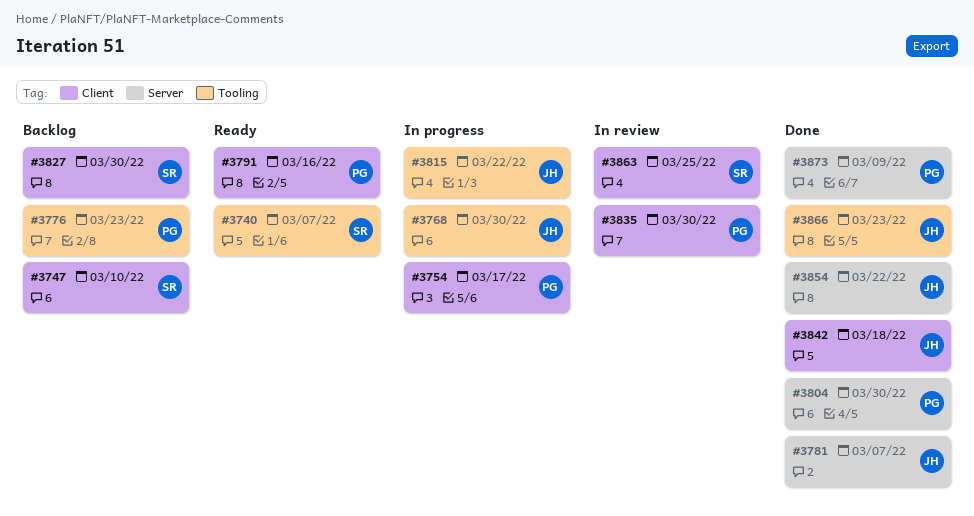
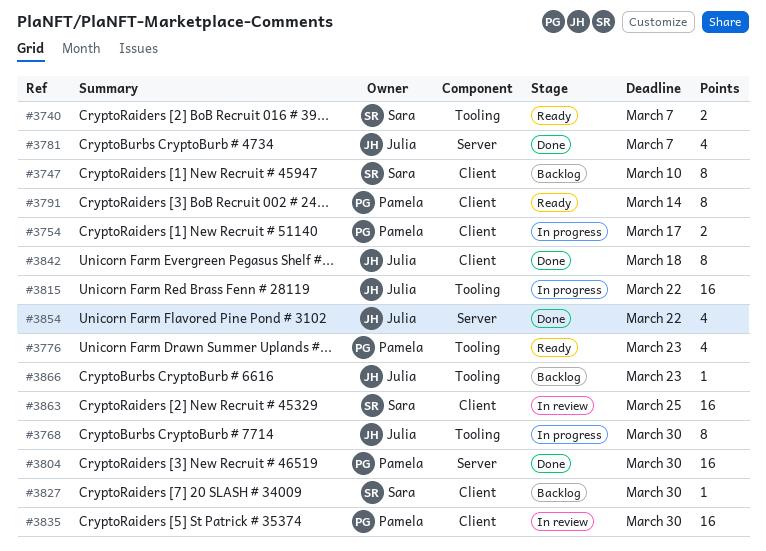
#3776, status: Backlog -> Ready
#3791, due: Mar 16 -> Mar 14
#3866, status: Done -> Backlog
#3873: present -> none

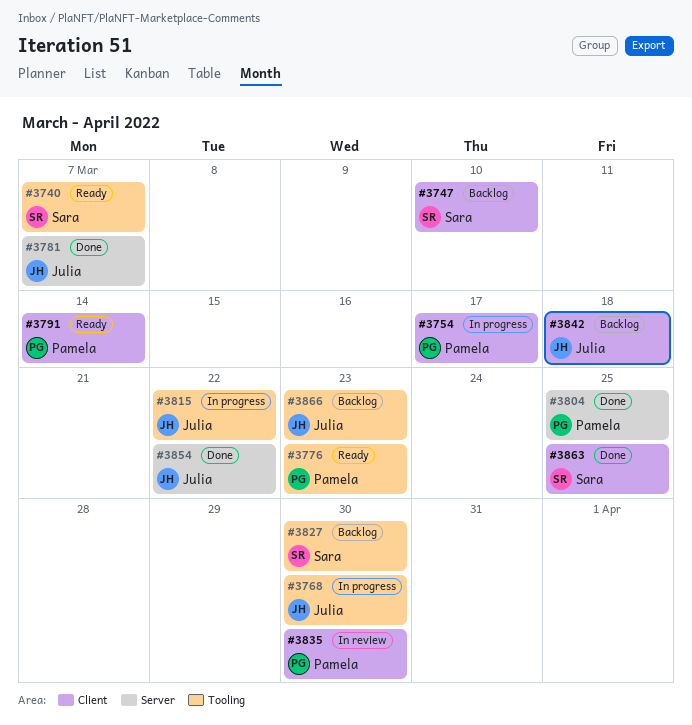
#3804, due: Mar 30 -> Mar 25
#3827, label: Client -> Tooling
#3842, status: Done -> Backlog
#3863, status: In review -> Done

